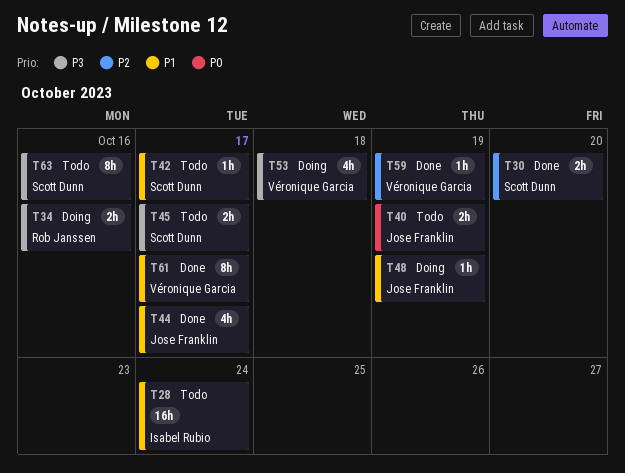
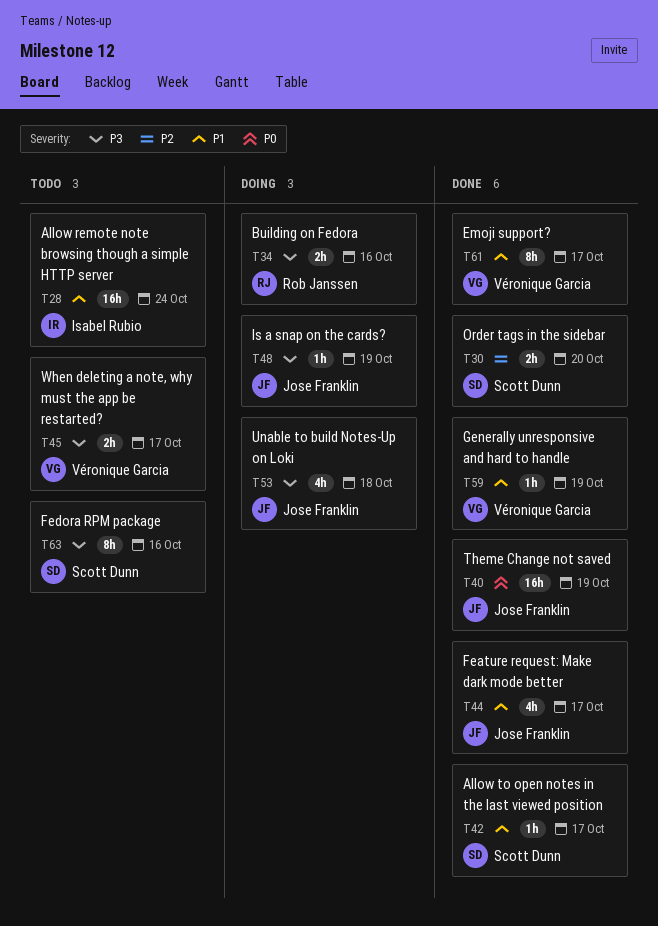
T40, status: Todo -> Done
T40, estimate: 2h -> 16h
T42, status: Todo -> Done
T45, owner: Scott Dunn -> Véronique Garcia
T48, priority: P1 -> P3
T53, owner: Véronique Garcia -> Jose Franklin
T59, priority: P2 -> P1

